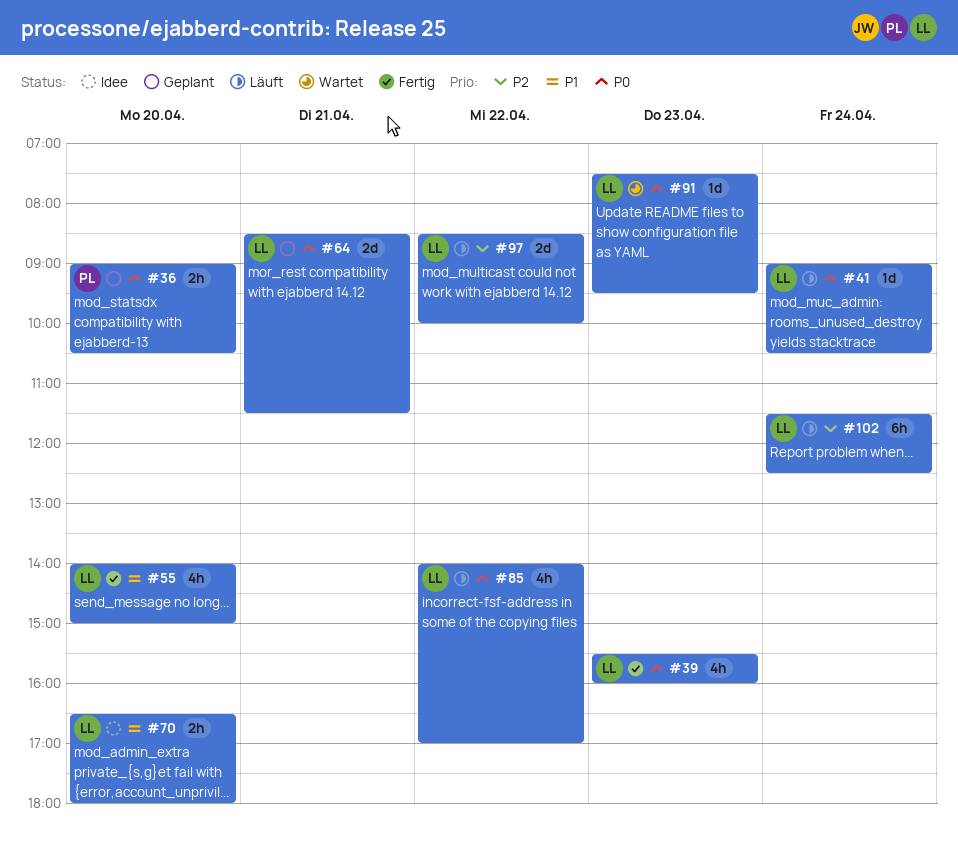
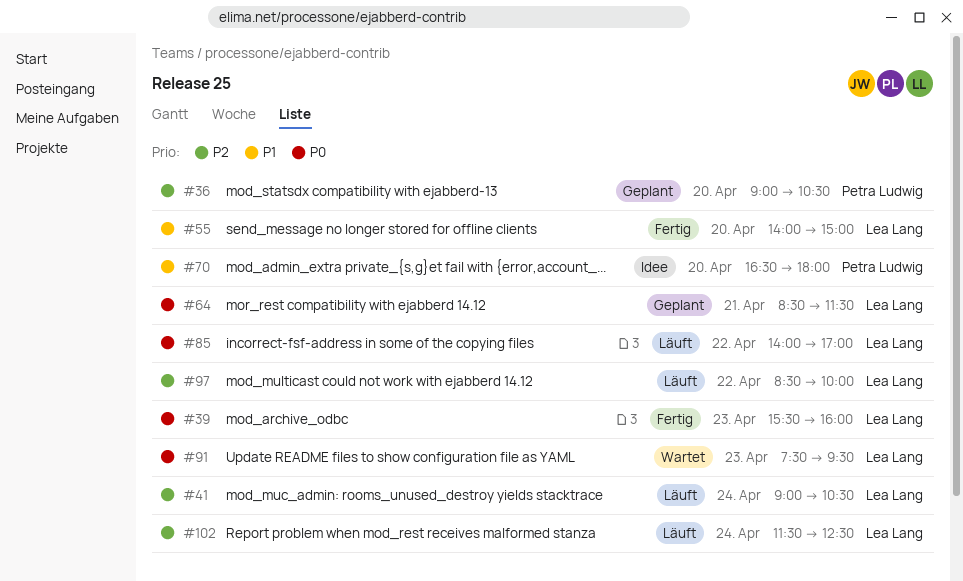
#36, priority: P0 -> P2
#41, priority: P0 -> P2
#70, owner: Lea Lang -> Petra Ludwig

